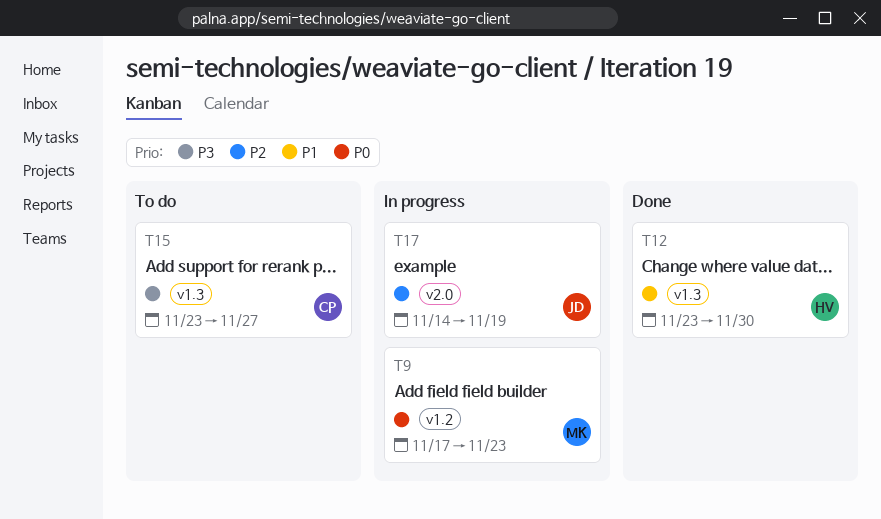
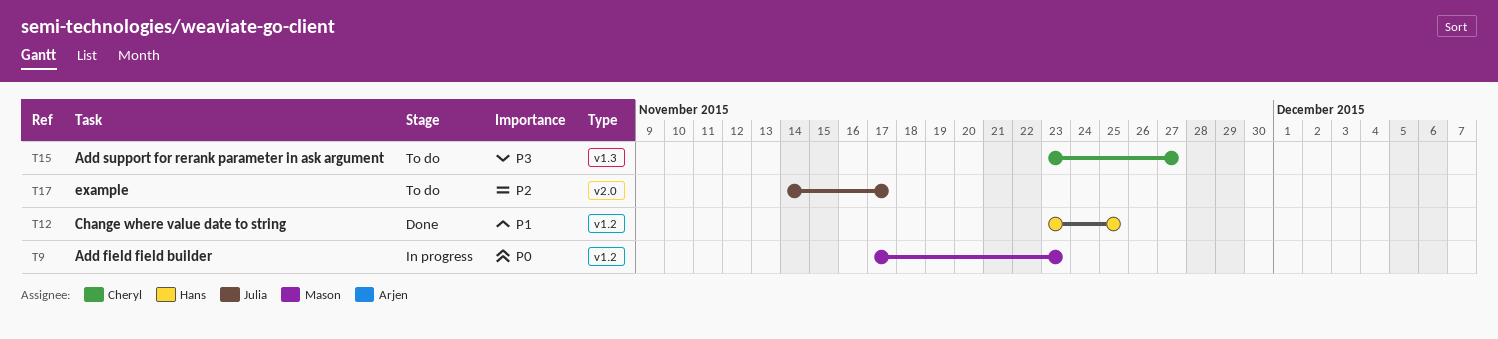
T12, label: v1.3 -> v1.2
T12, due: Nov 30 -> Nov 25
T17, status: In progress -> To do
T17, due: Nov 19 -> Nov 17

